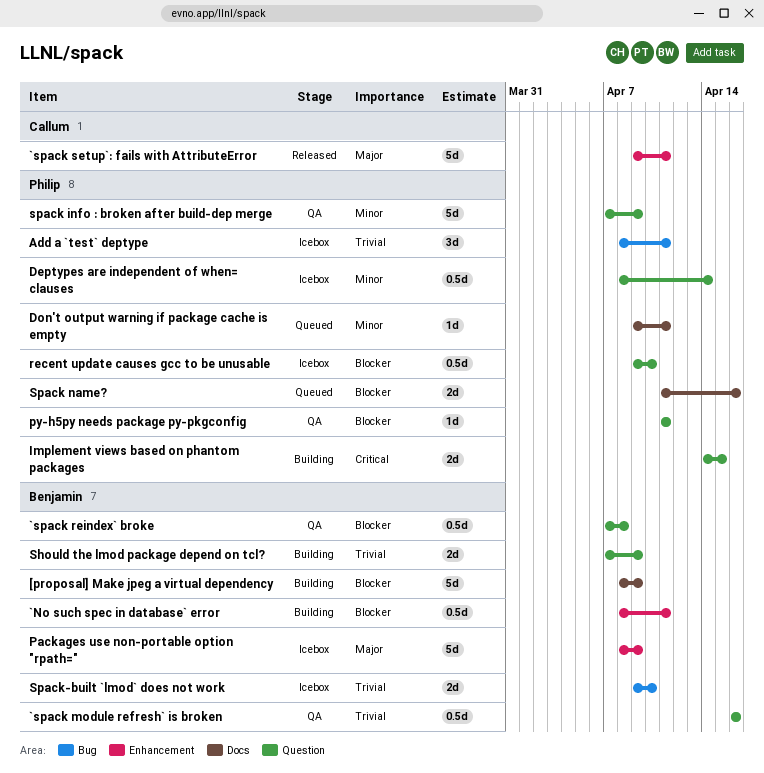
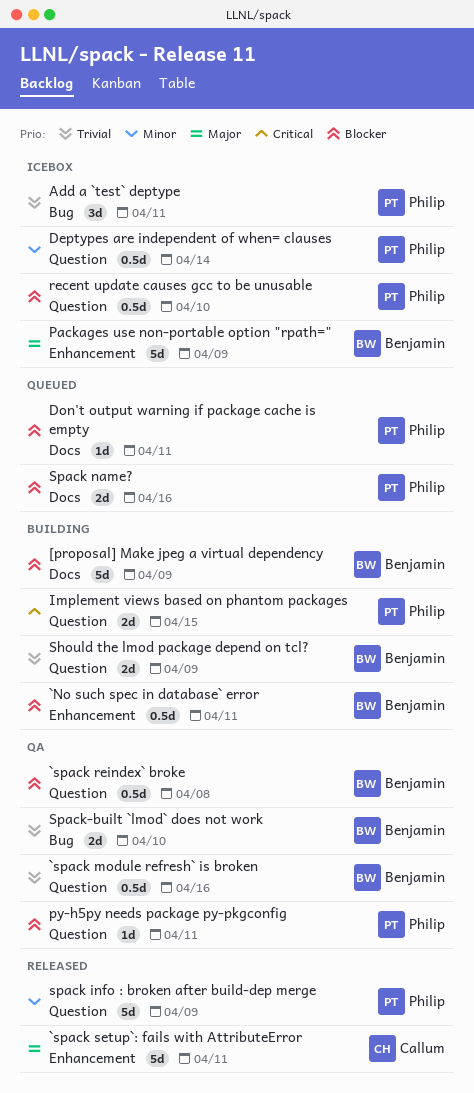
Don't output warning if package cache is empty, priority: Minor -> Blocker
spack info : broken after build-dep merge, status: QA -> Released
Spack-built `lmod` does not work, status: Icebox -> QA

